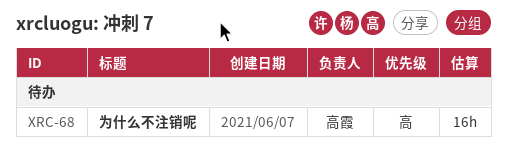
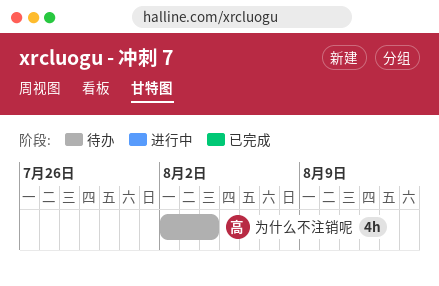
为什么不注销呢, estimate: 16h -> 4h

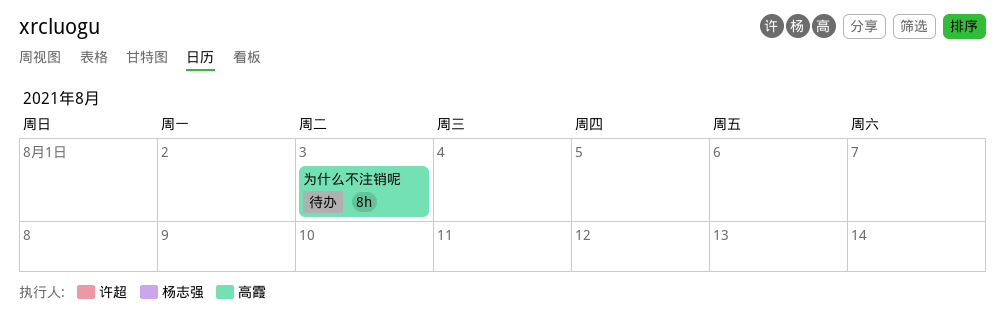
为什么不注销呢, estimate: 4h -> 8h
为什么不注销呢, due: Aug 4 -> Aug 3

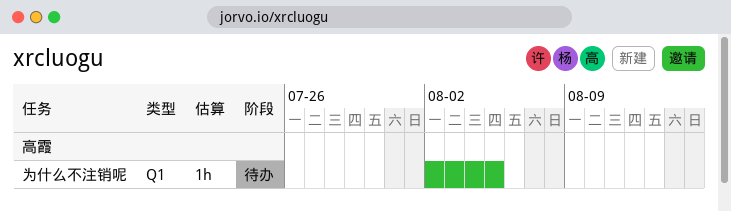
为什么不注销呢, estimate: 8h -> 1h
为什么不注销呢, due: Aug 3 -> Aug 5

